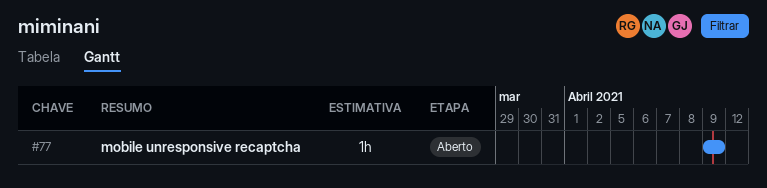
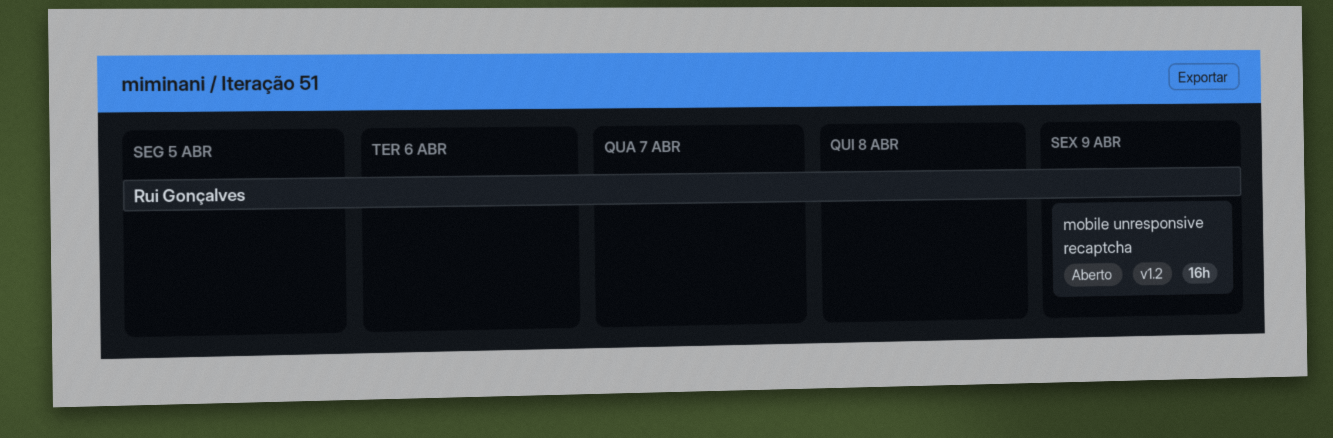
mobile unresponsive recaptcha, estimate: 1h -> 16h

